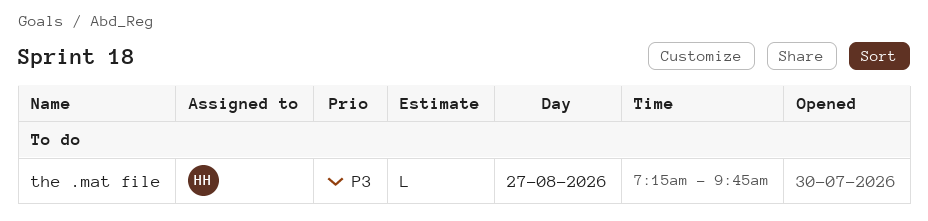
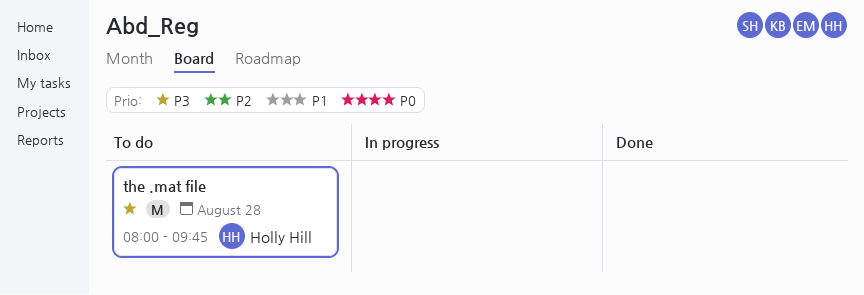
the .mat file, estimate: L -> M
the .mat file, day: Aug 27 -> Aug 28
the .mat file, begins: 07:15 -> 08:00

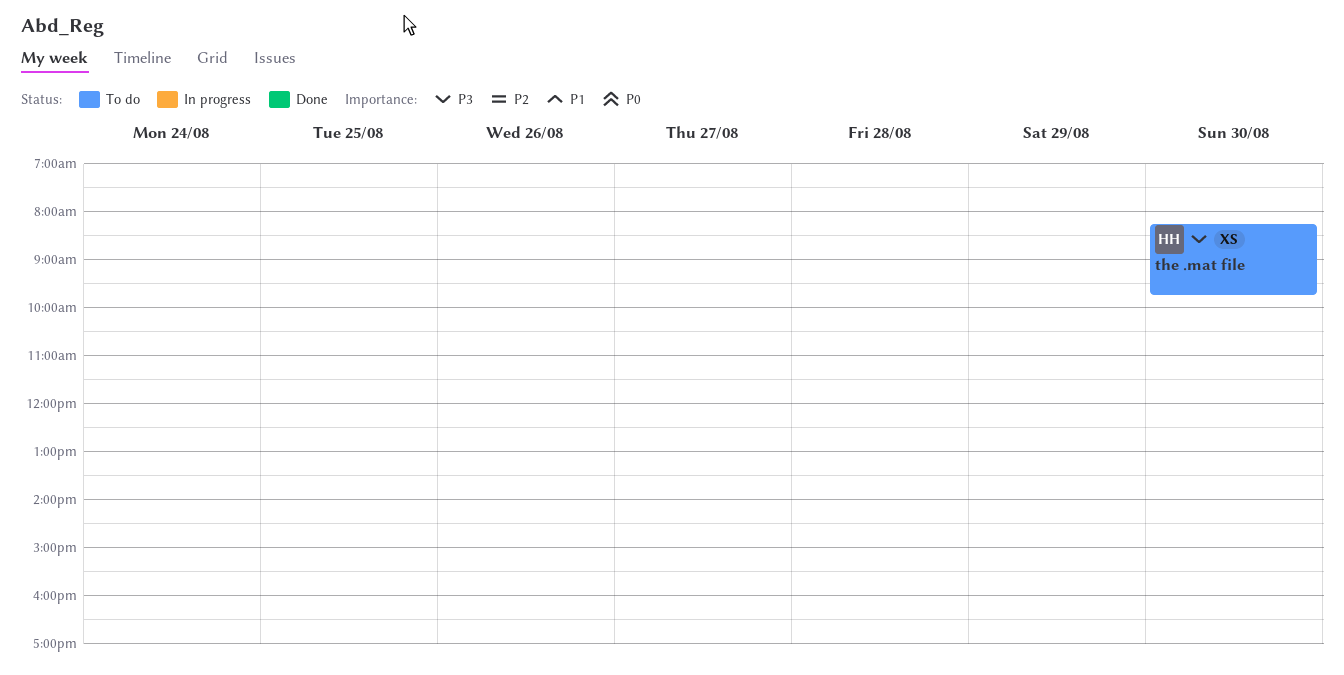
the .mat file, estimate: M -> XS
the .mat file, day: Aug 28 -> Aug 30
the .mat file, begins: 08:00 -> 08:15

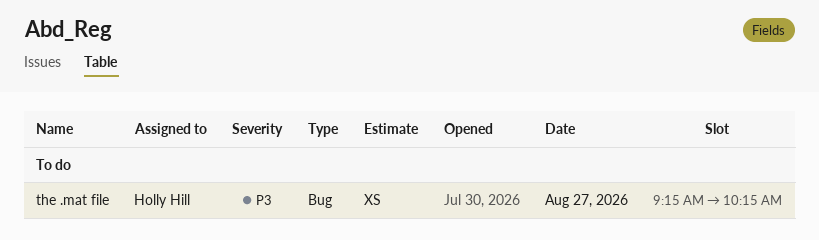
the .mat file, day: Aug 30 -> Aug 27
the .mat file, begins: 08:15 -> 09:15
the .mat file, ends: 09:45 -> 10:15

